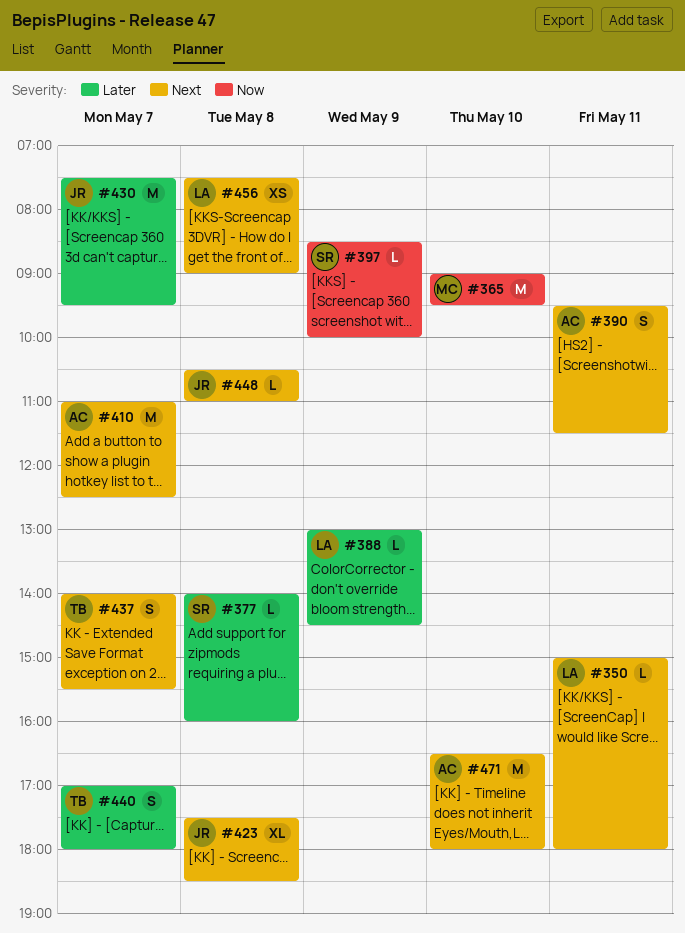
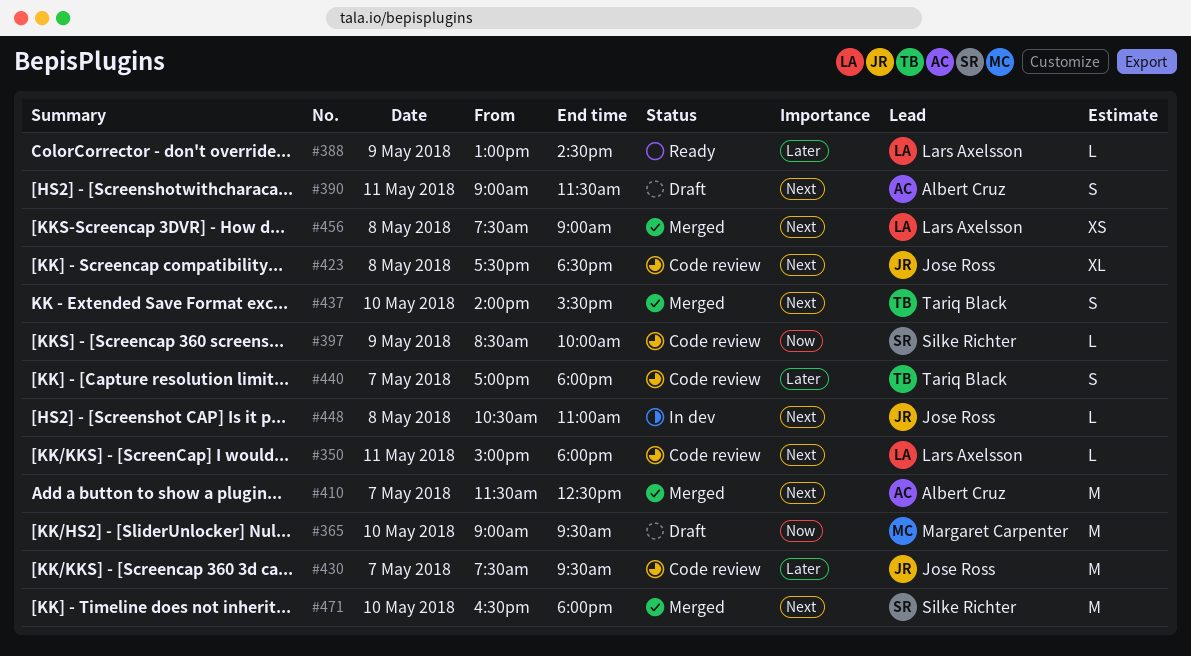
#377: present -> none
#390, begins: 09:30 -> 09:00
#410, begins: 11:00 -> 11:30
#437, day: May 7 -> May 10
#471, owner: Albert Cruz -> Silke Richter

